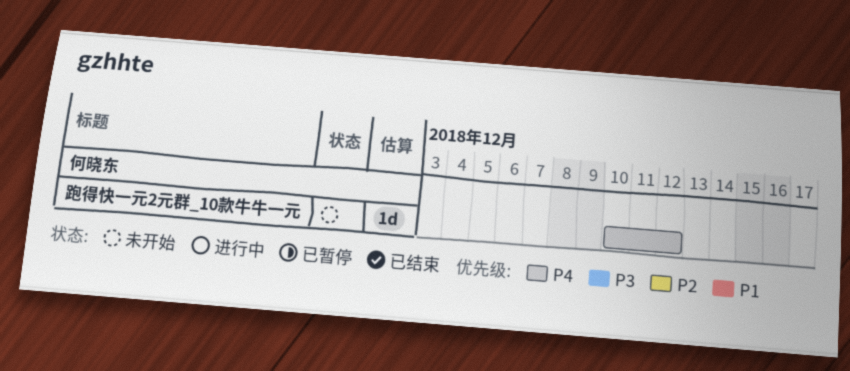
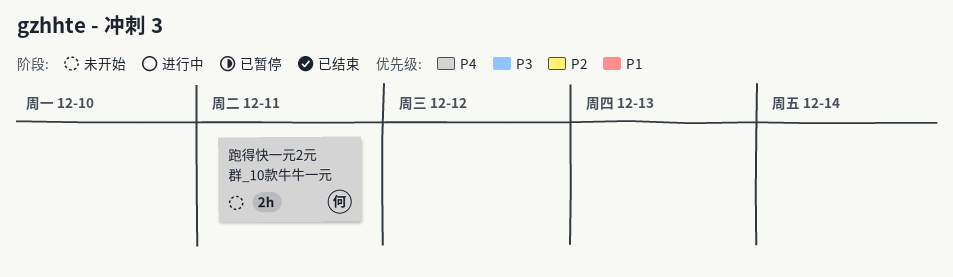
跑得快一元2元群_10款牛牛一元, estimate: 1d -> 2h
跑得快一元2元群_10款牛牛一元, due: Dec 12 -> Dec 11

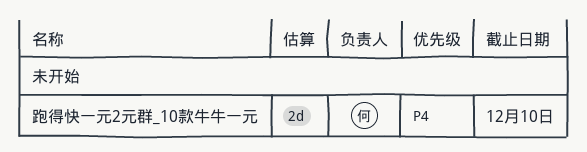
跑得快一元2元群_10款牛牛一元, estimate: 2h -> 2d
跑得快一元2元群_10款牛牛一元, due: Dec 11 -> Dec 10

